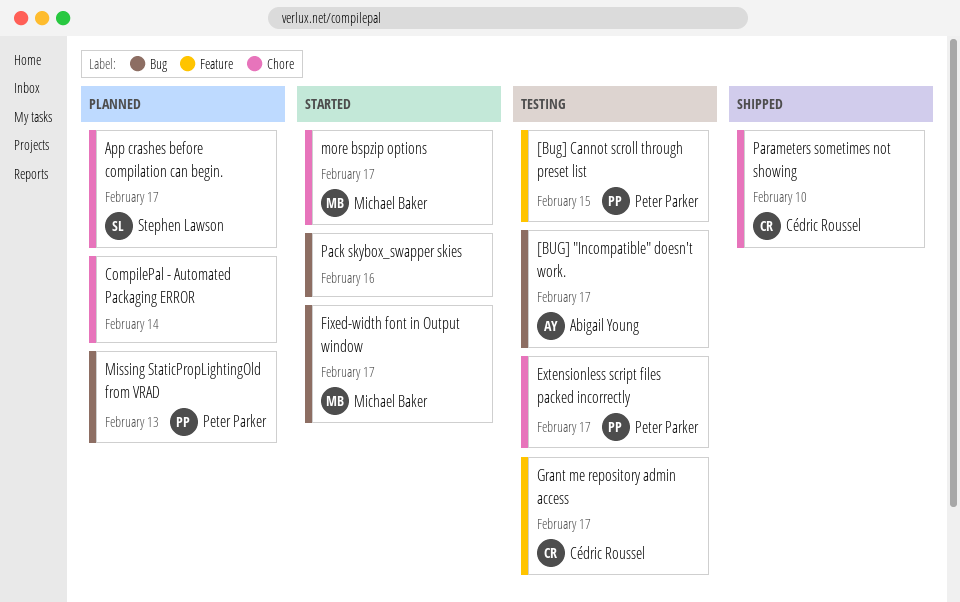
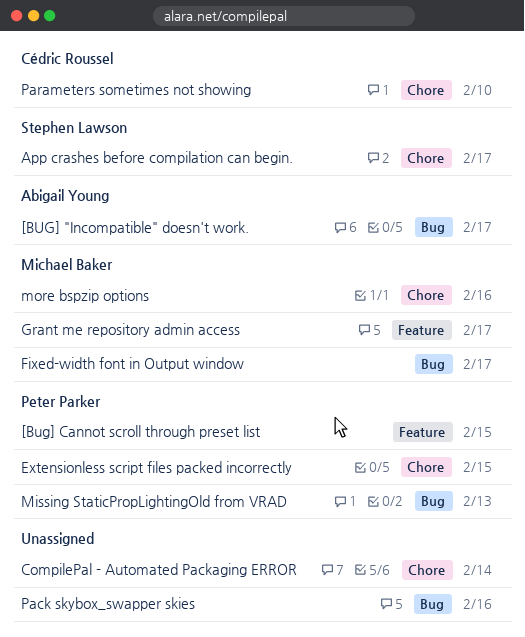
Extensionless script files packed incorrectly, due: Feb 17 -> Feb 15
Grant me repository admin access, owner: Cédric Roussel -> Michael Baker
more bspzip options, due: Feb 17 -> Feb 16

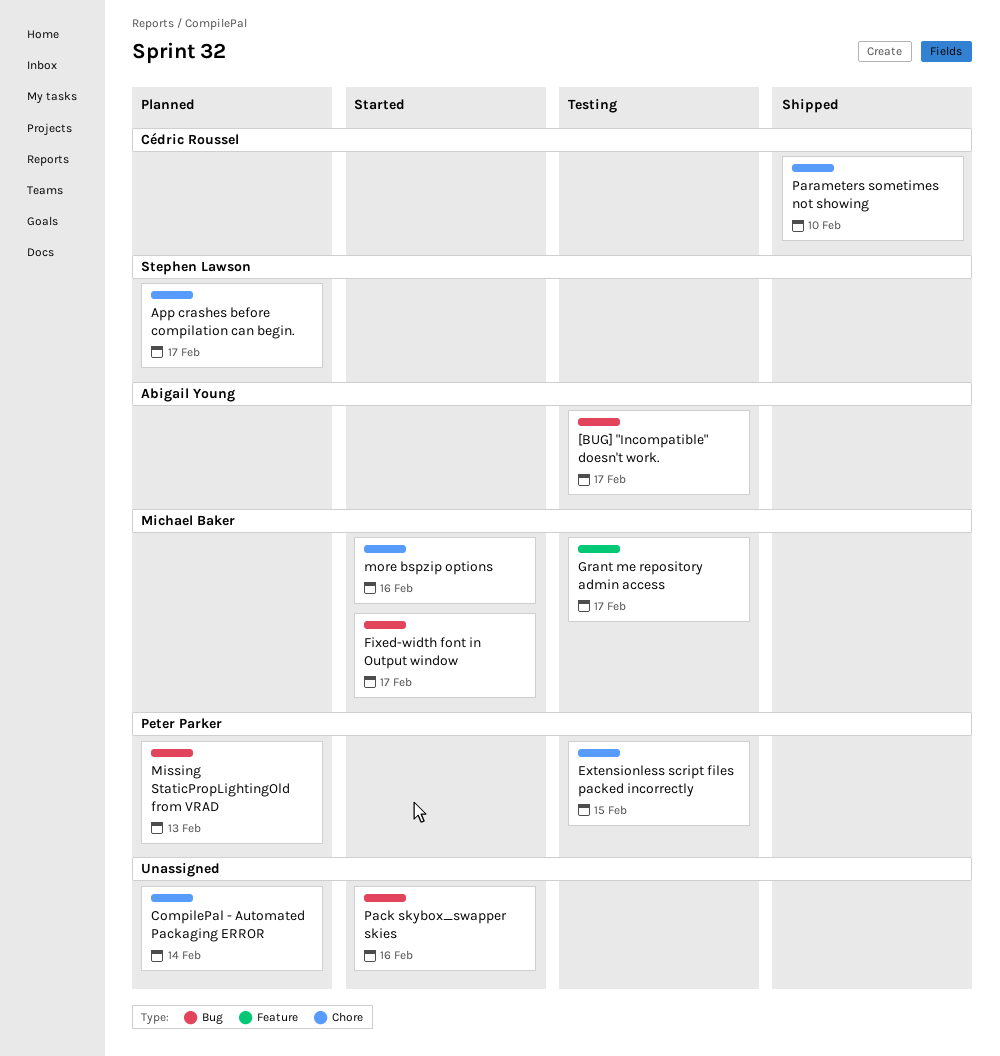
[Bug] Cannot scroll through preset list: present -> none

